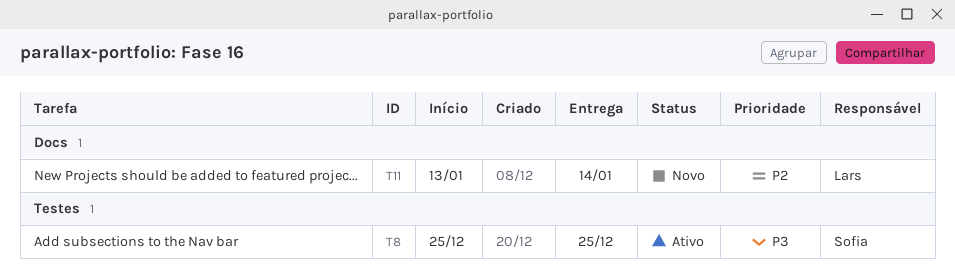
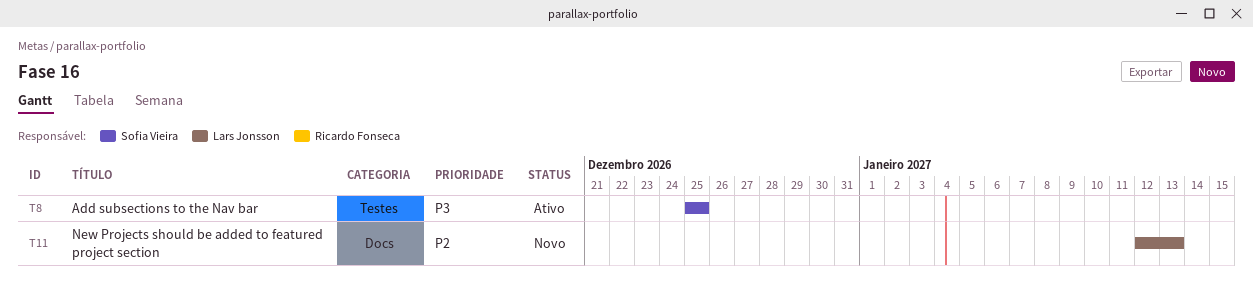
T11, start: Jan 13 -> Jan 12
T11, due: Jan 14 -> Jan 13

